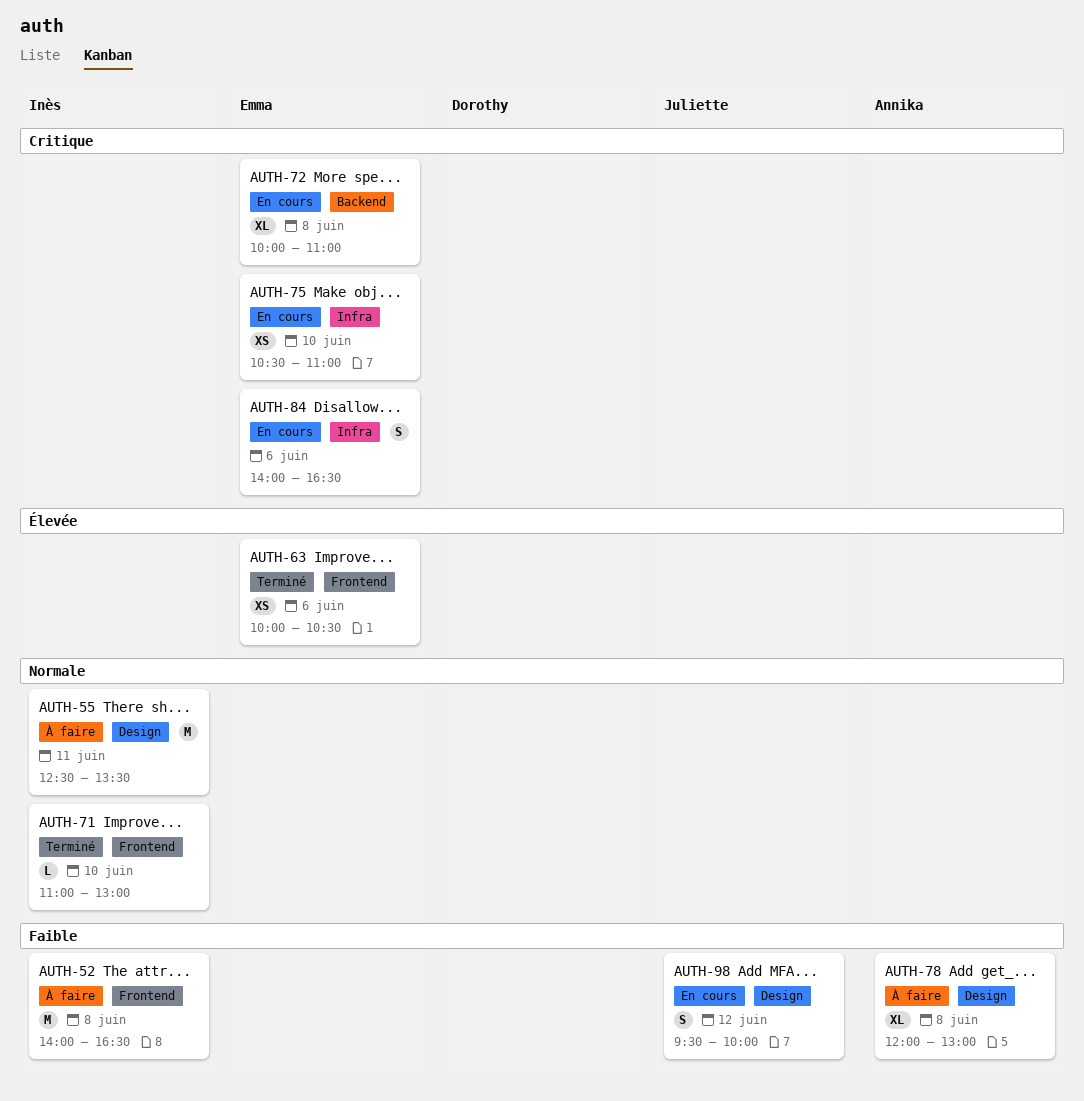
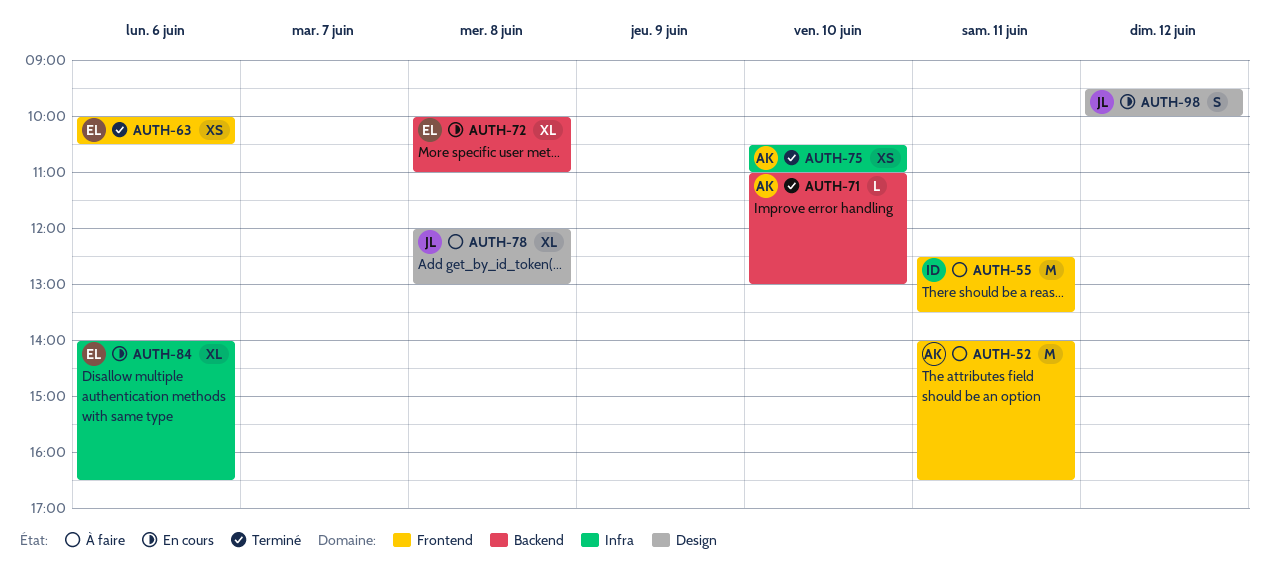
AUTH-52, owner: Inès -> Annika
AUTH-52, day: Jun 8 -> Jun 11
AUTH-55, label: Design -> Frontend
AUTH-71, owner: Inès -> Annika
AUTH-71, label: Frontend -> Backend
AUTH-75, status: En cours -> Terminé
AUTH-75, owner: Emma -> Annika
AUTH-78, owner: Annika -> Juliette
AUTH-84, estimate: S -> XL

